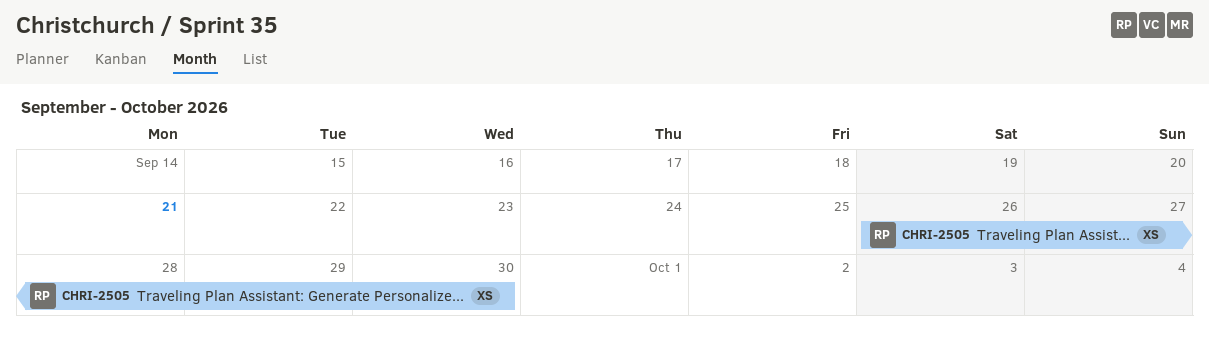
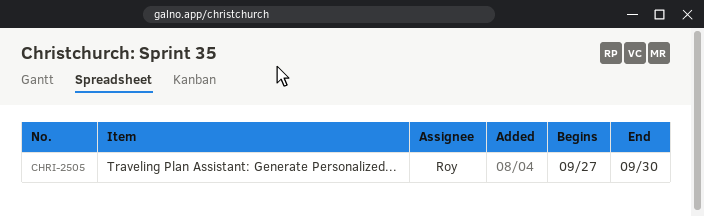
CHRI-2505, start: Sep 26 -> Sep 27

